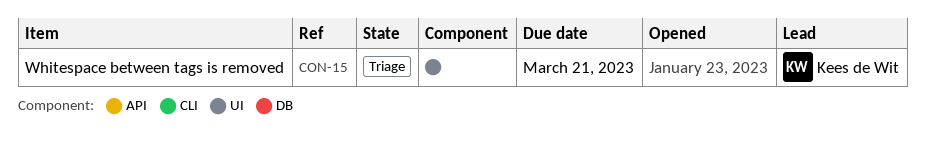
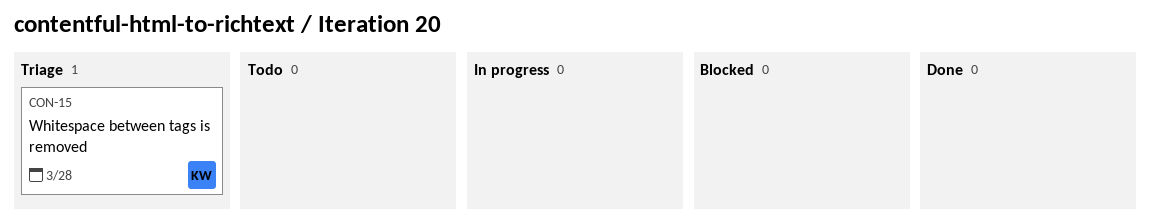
CON-15, due: Mar 21 -> Mar 28

